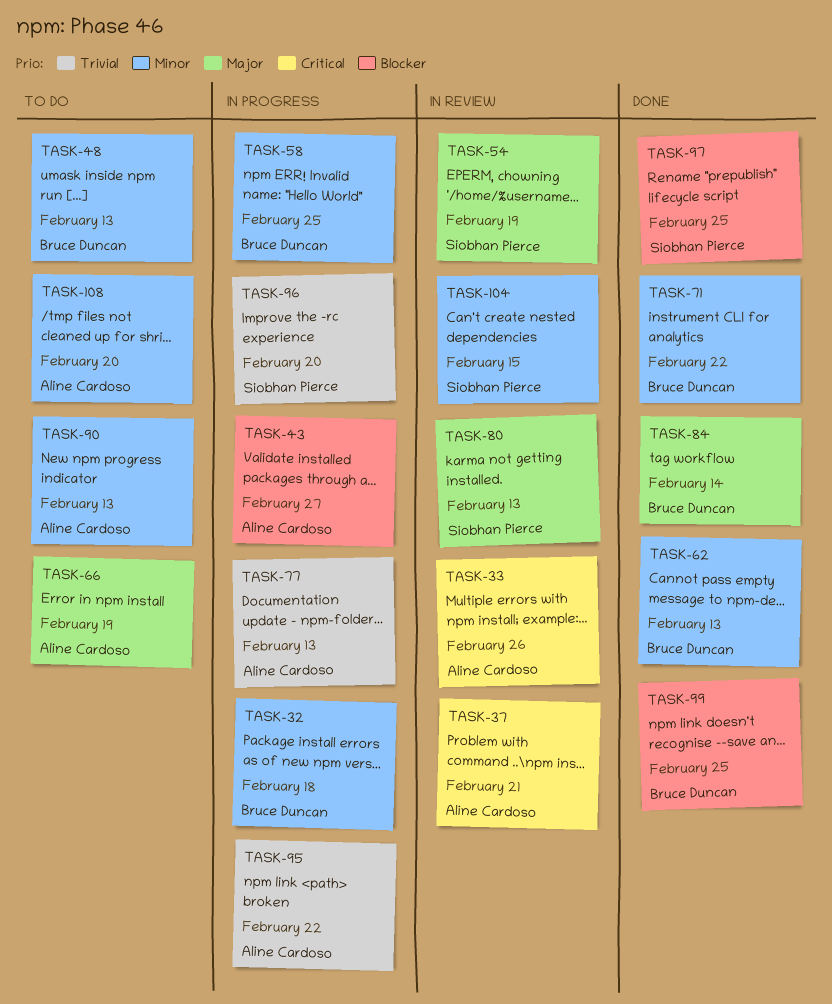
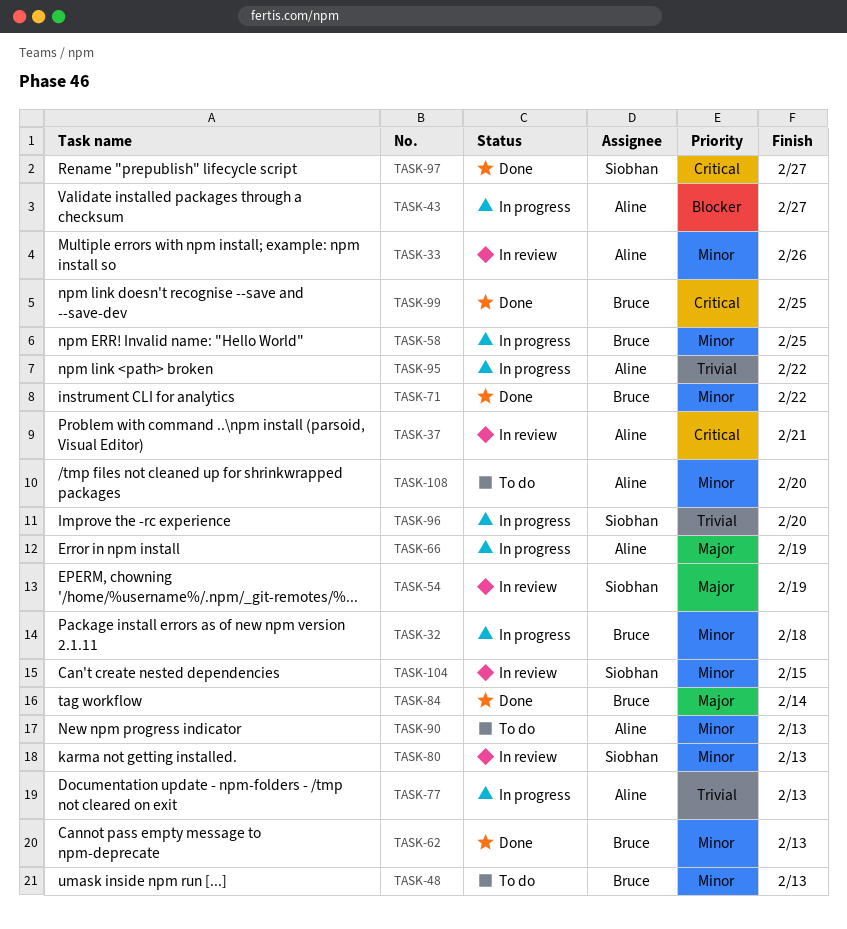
TASK-33, priority: Critical -> Minor
TASK-66, status: To do -> In progress
TASK-80, priority: Major -> Minor
TASK-97, priority: Blocker -> Critical
TASK-97, due: Feb 25 -> Feb 27
TASK-99, priority: Blocker -> Critical

